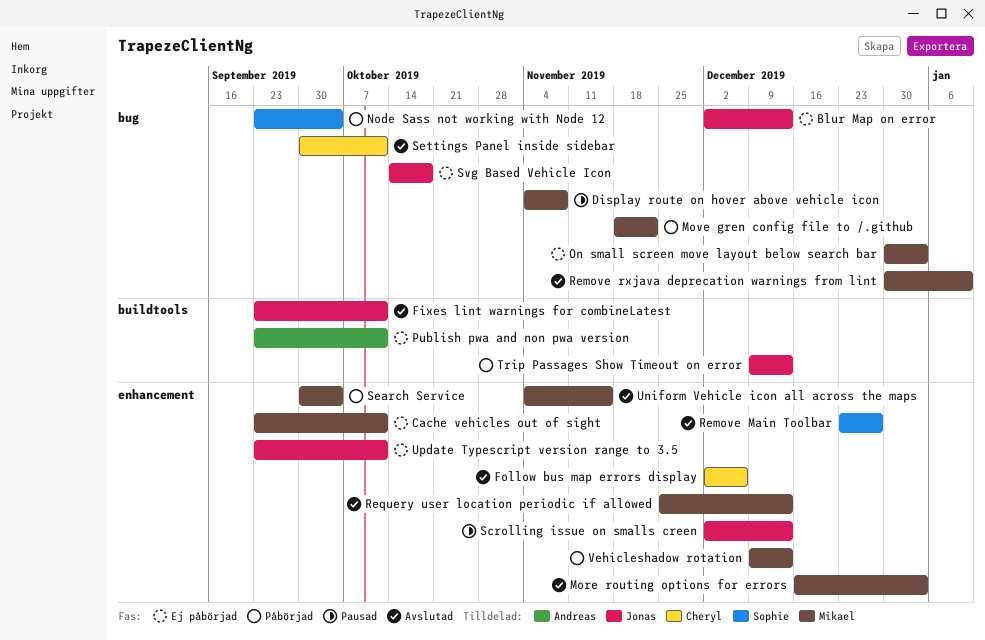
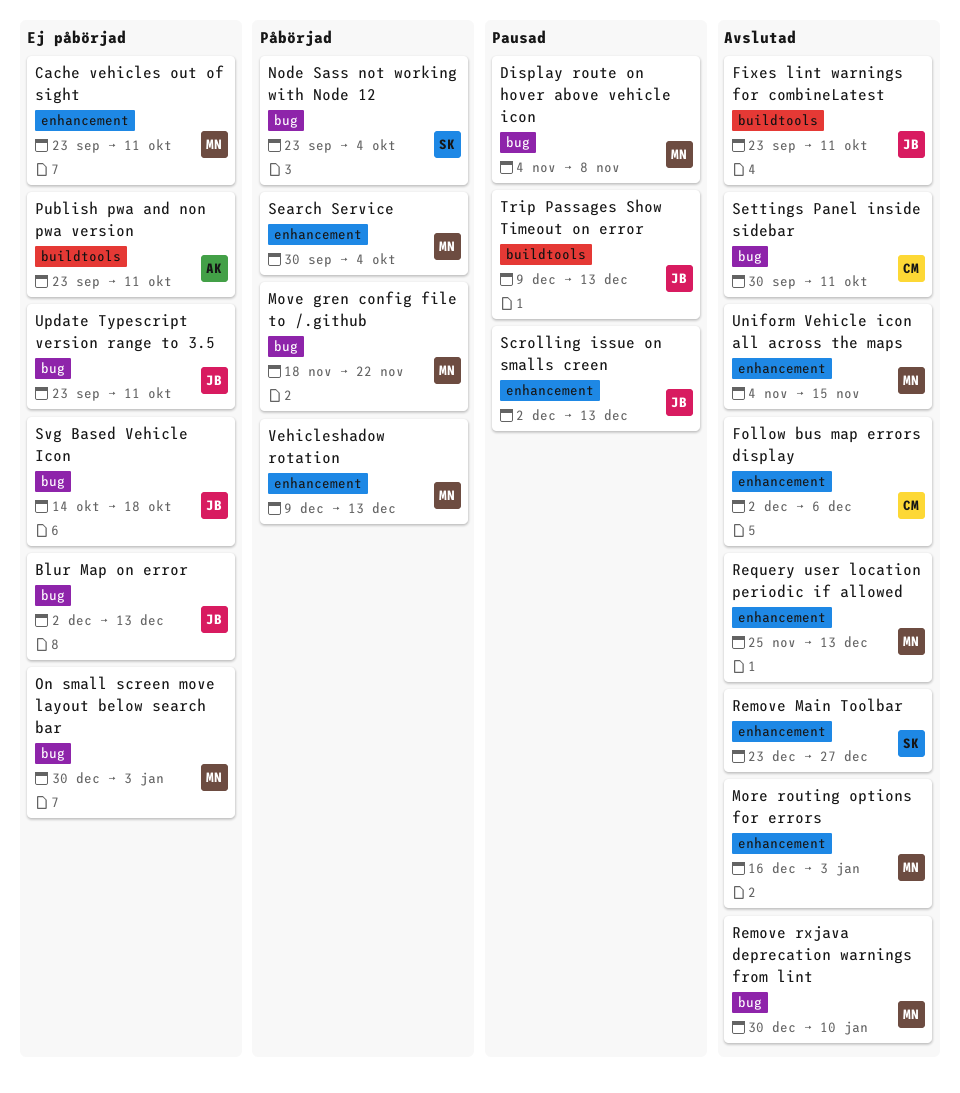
Trip Passages Show Timeout on error, status: Påbörjad -> Pausad
Update Typescript version range to 3.5, label: enhancement -> bug

